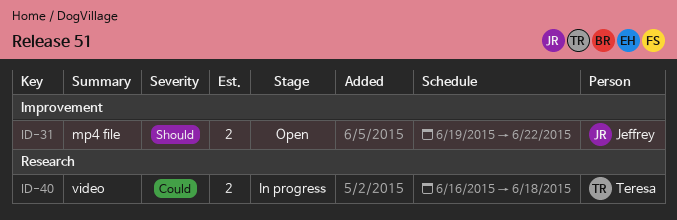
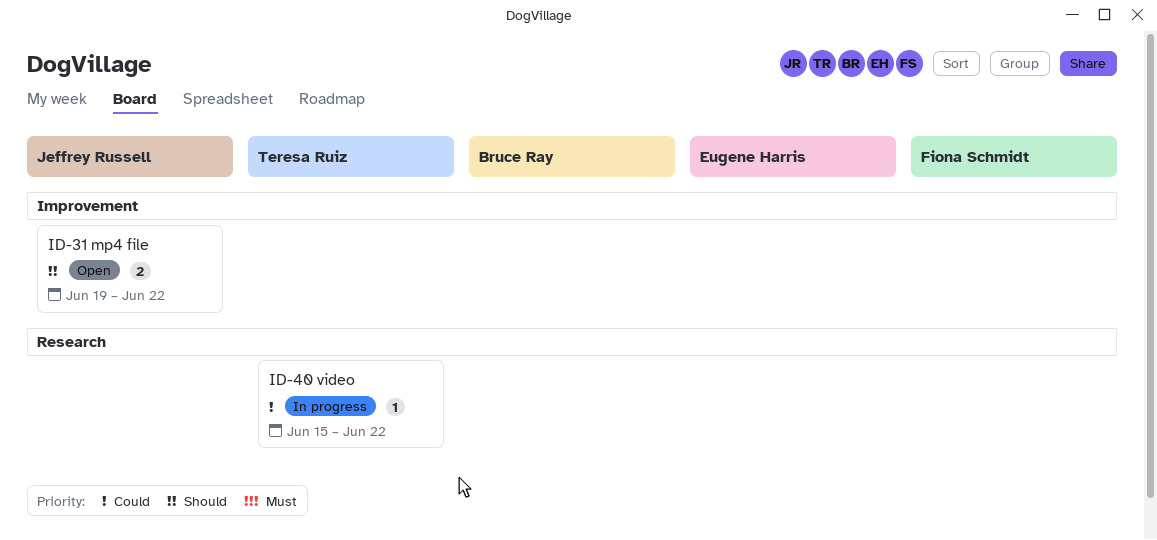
ID-40, estimate: 2 -> 1
ID-40, start: Jun 16 -> Jun 15
ID-40, due: Jun 18 -> Jun 22

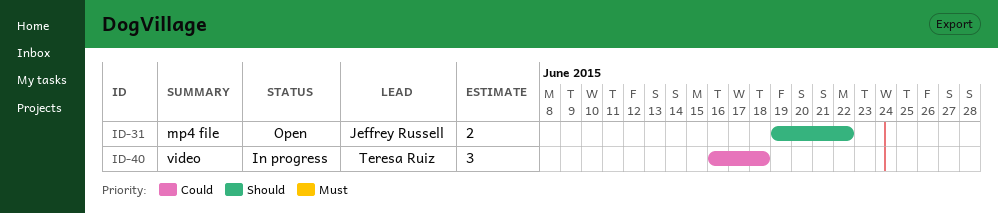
ID-40, estimate: 1 -> 3
ID-40, start: Jun 15 -> Jun 16
ID-40, due: Jun 22 -> Jun 18

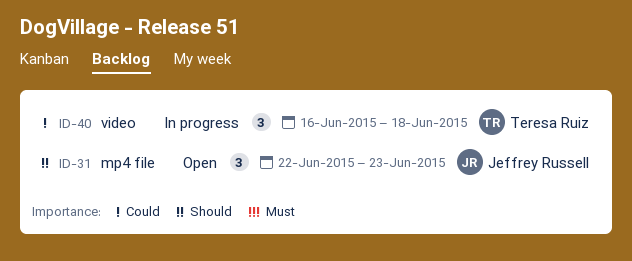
ID-31, estimate: 2 -> 3
ID-31, start: Jun 19 -> Jun 22
ID-31, due: Jun 22 -> Jun 23

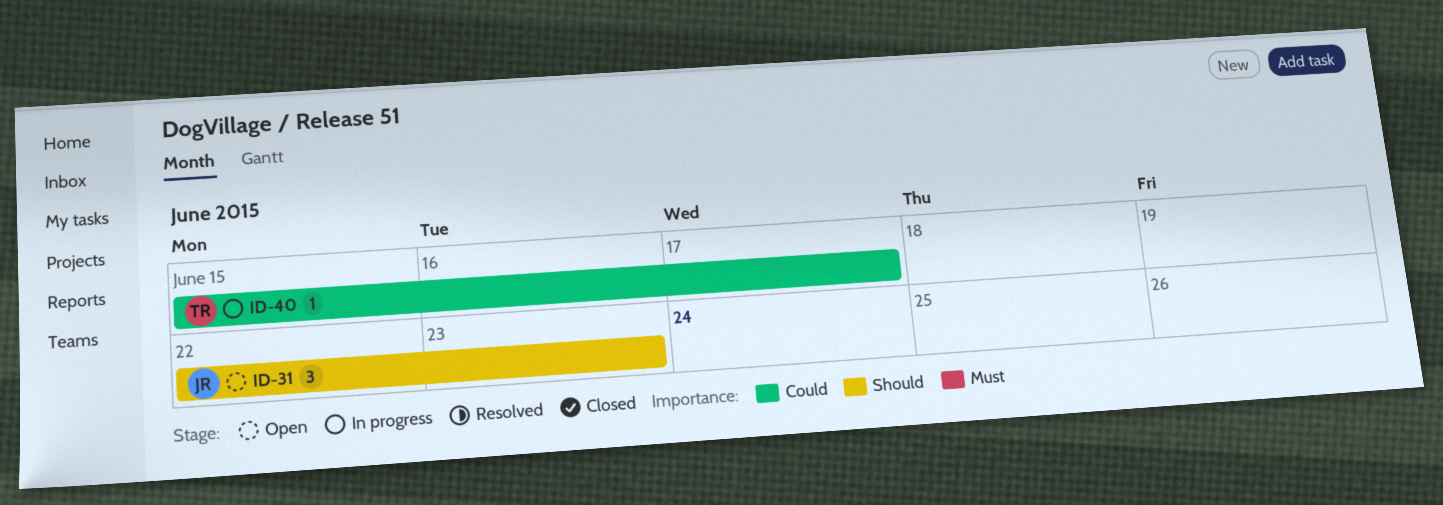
ID-40, estimate: 3 -> 1
ID-40, start: Jun 16 -> Jun 15
ID-40, due: Jun 18 -> Jun 17

